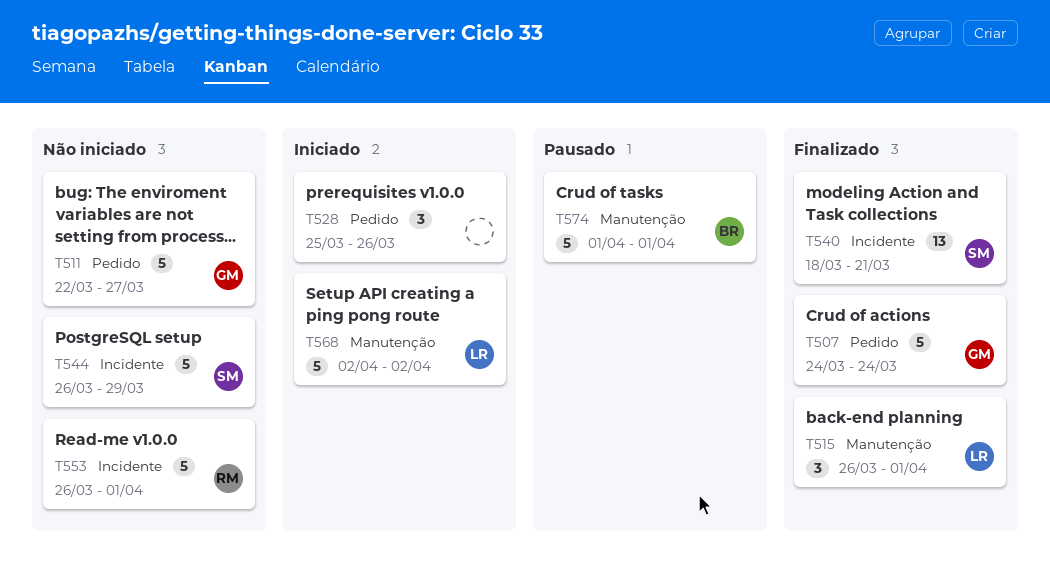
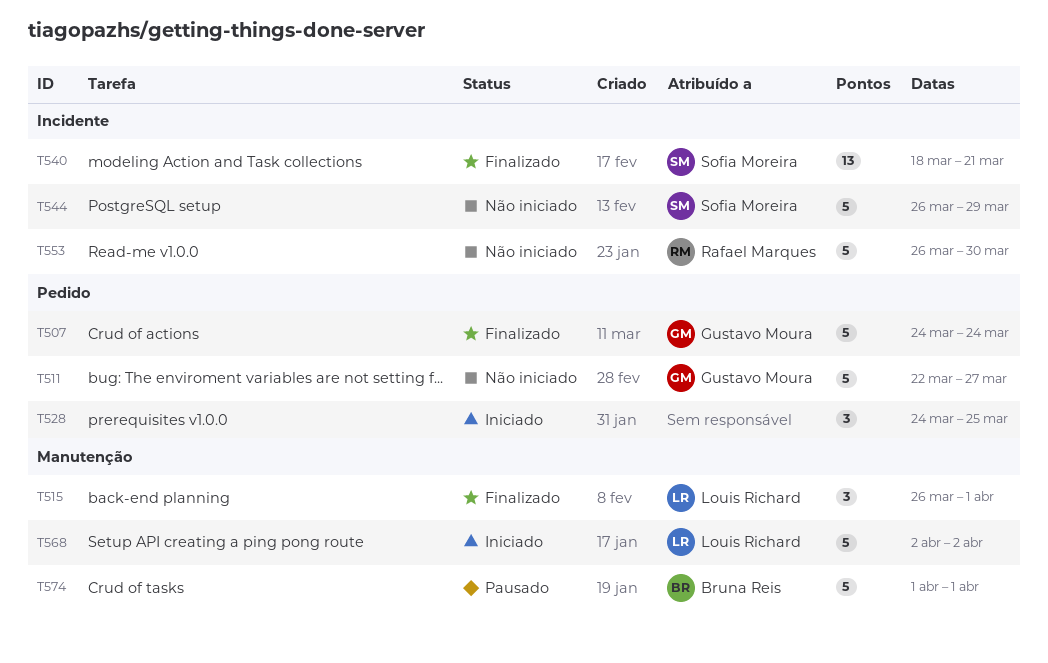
T528, start: Mar 25 -> Mar 24
T528, due: Mar 26 -> Mar 25
T553, due: Apr 1 -> Mar 30

